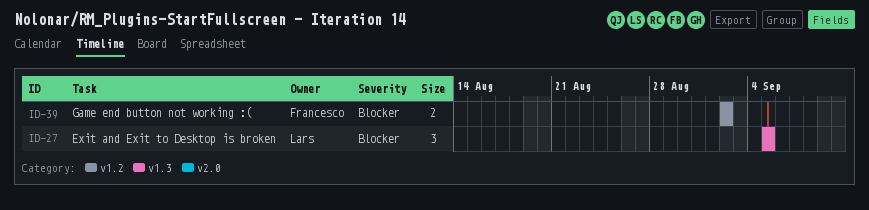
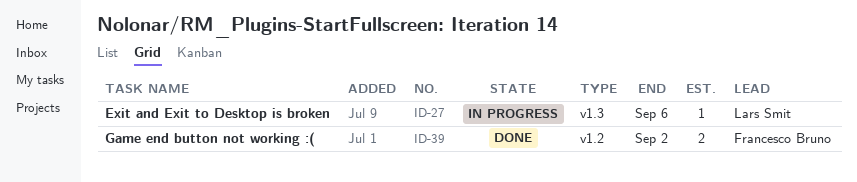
ID-27, estimate: 3 -> 1
ID-27, due: Sep 5 -> Sep 6

